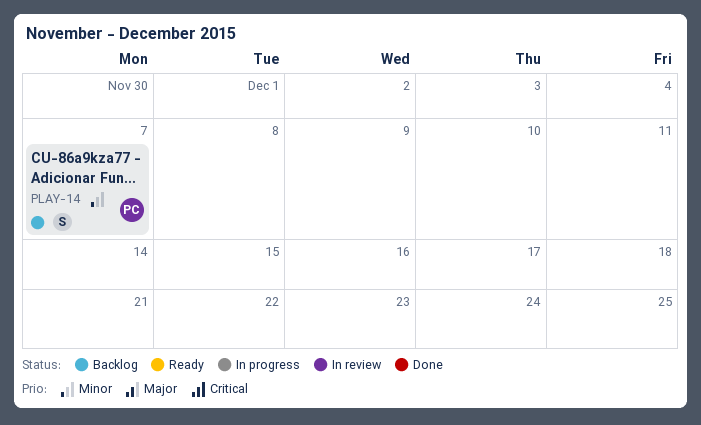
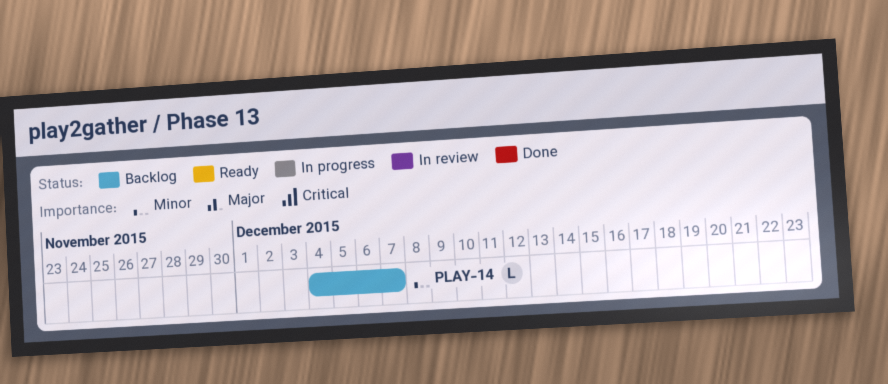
PLAY-14, estimate: S -> L

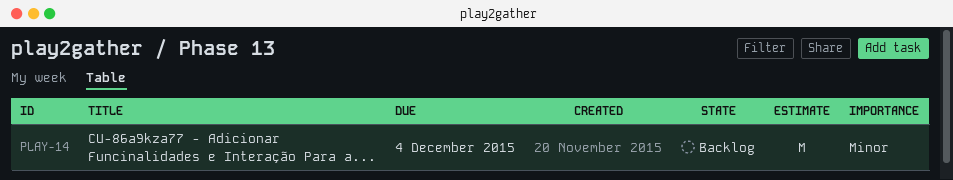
PLAY-14, estimate: L -> M
PLAY-14, due: Dec 7 -> Dec 4

